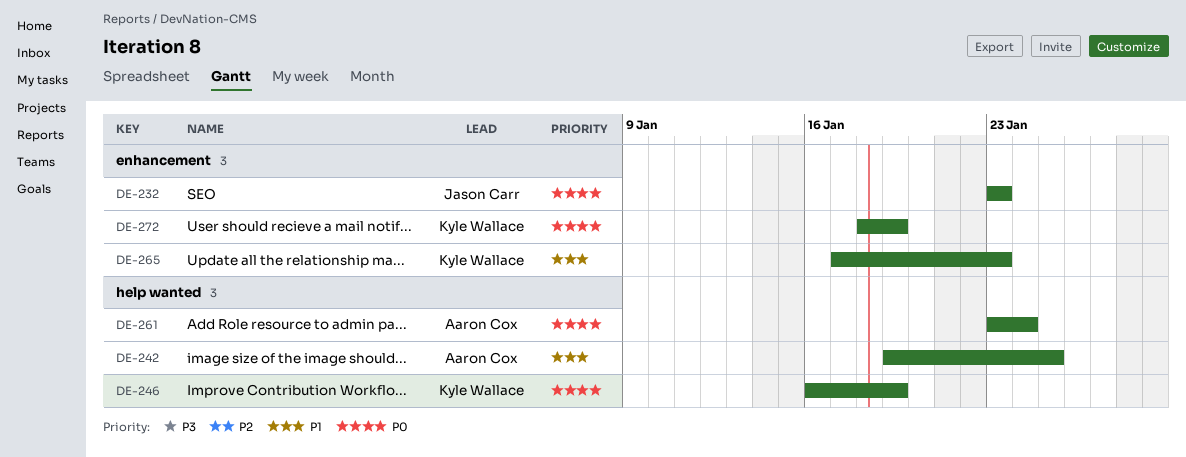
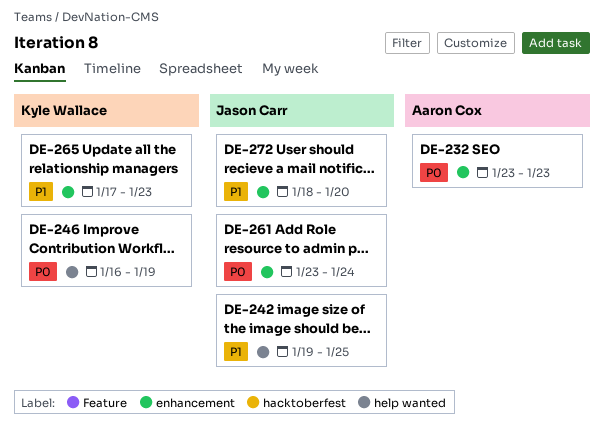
DE-232, owner: Jason Carr -> Aaron Cox
DE-242, owner: Aaron Cox -> Jason Carr
DE-261, owner: Aaron Cox -> Jason Carr
DE-261, label: help wanted -> enhancement
DE-272, owner: Kyle Wallace -> Jason Carr
DE-272, priority: P0 -> P1
DE-272, due: Jan 19 -> Jan 20

